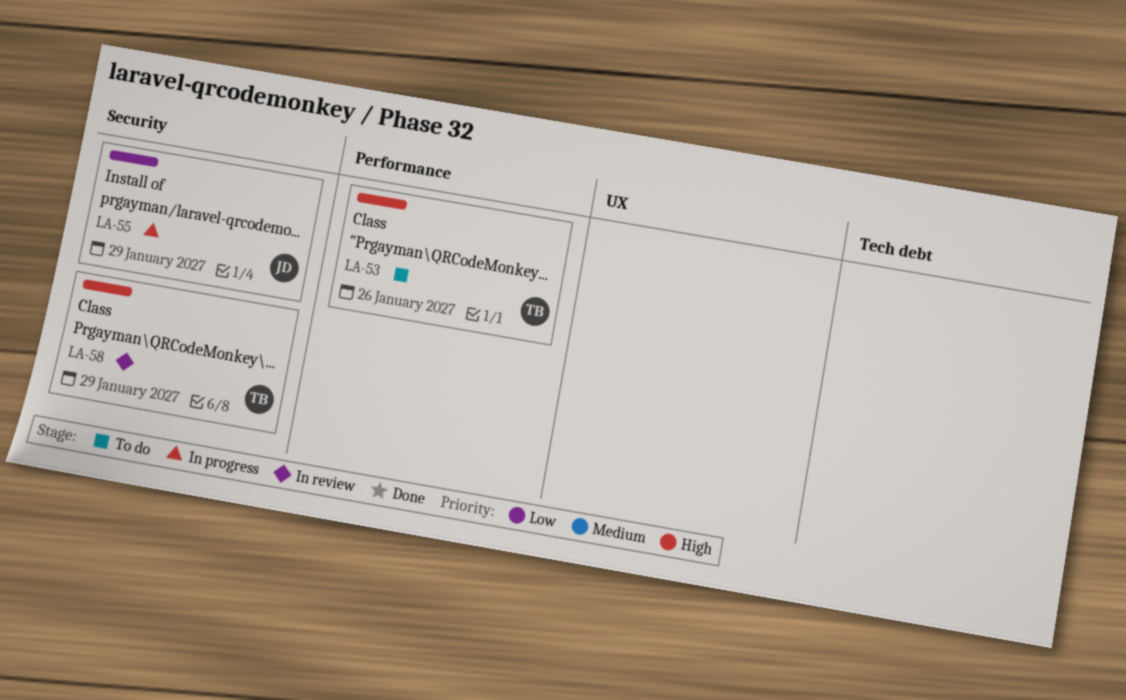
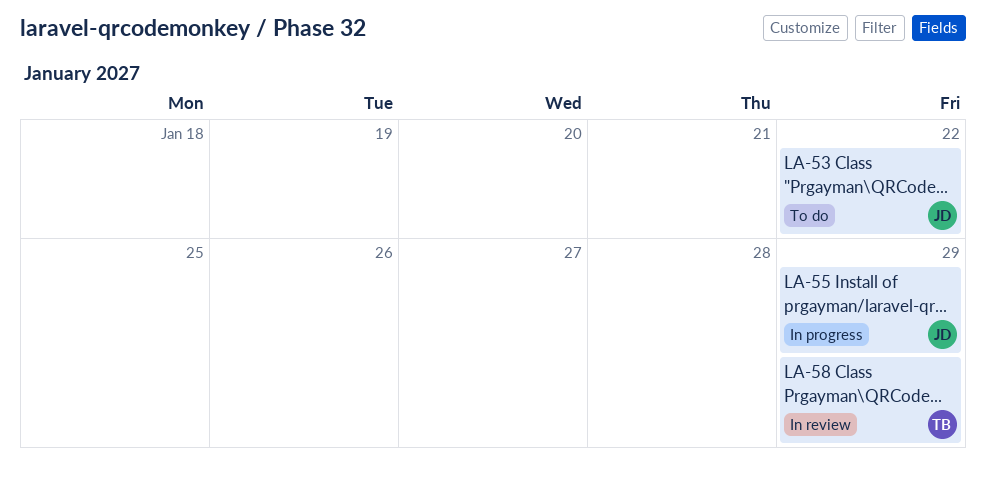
LA-53, owner: TB -> JD
LA-53, due: Jan 26 -> Jan 22

